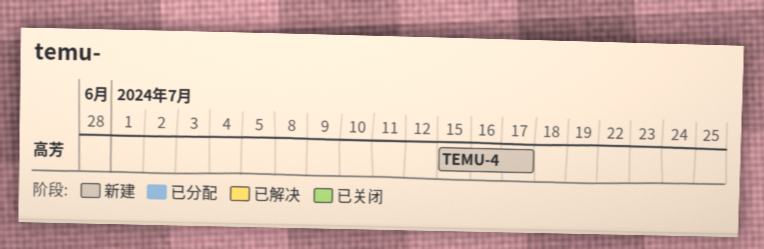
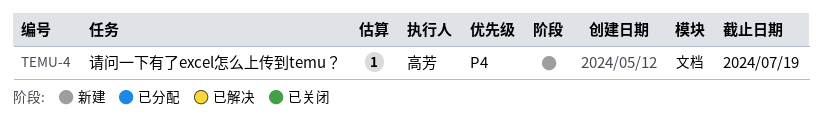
TEMU-4, due: Jul 17 -> Jul 19

